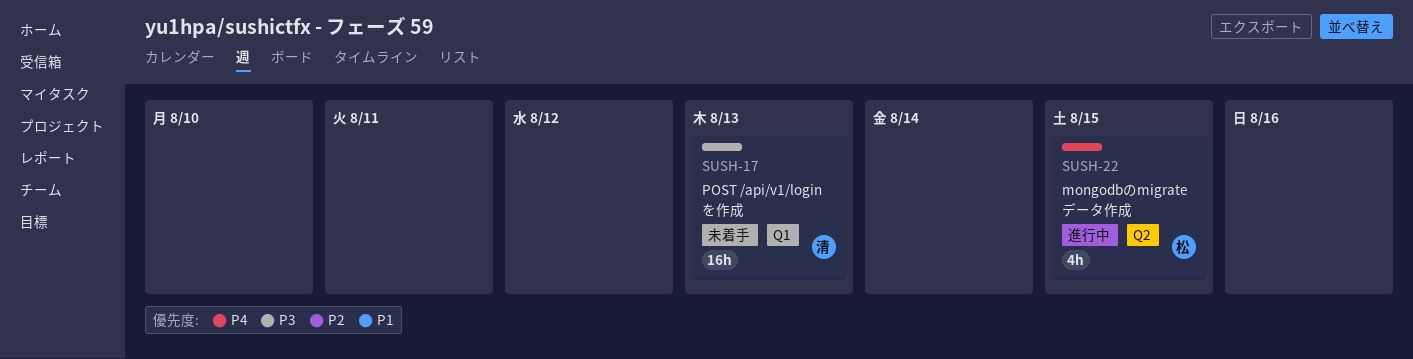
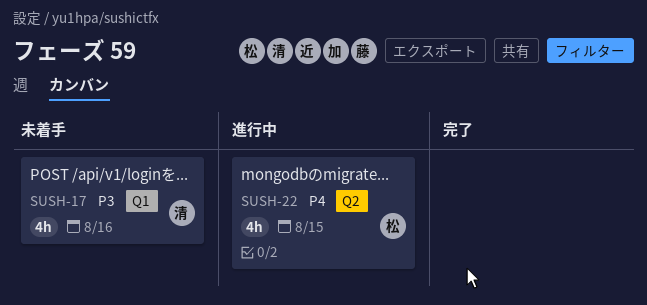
SUSH-17, estimate: 16h -> 4h
SUSH-17, due: Aug 13 -> Aug 16

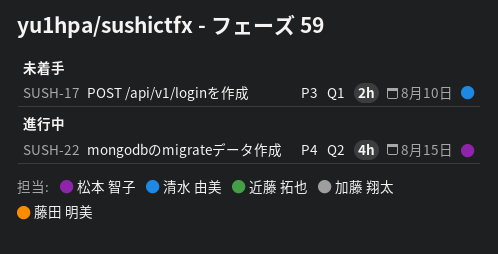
SUSH-17, estimate: 4h -> 2h
SUSH-17, due: Aug 16 -> Aug 10

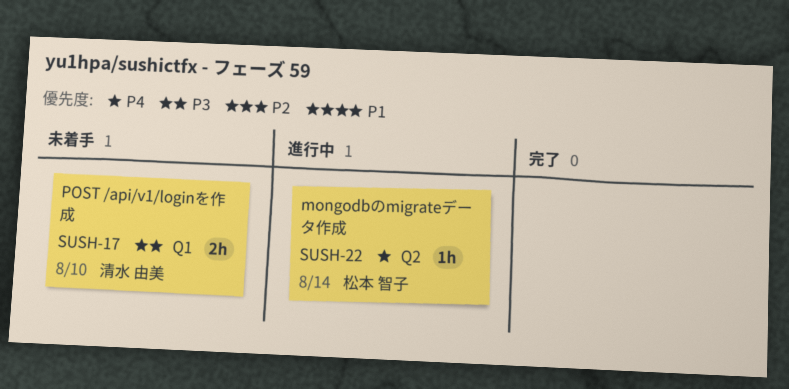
SUSH-22, estimate: 4h -> 1h
SUSH-22, due: Aug 15 -> Aug 14

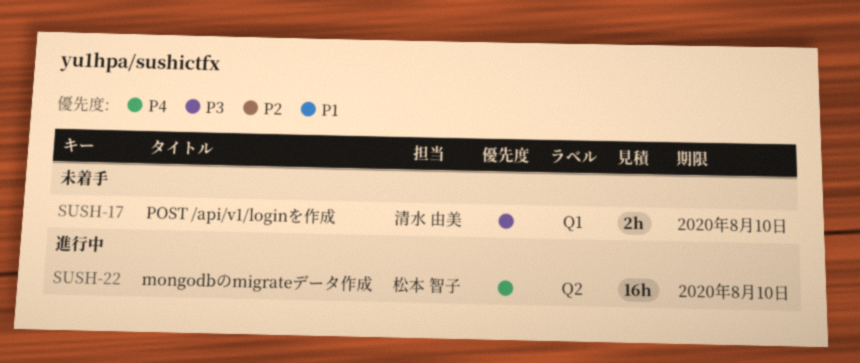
SUSH-22, estimate: 1h -> 16h
SUSH-22, due: Aug 14 -> Aug 10

